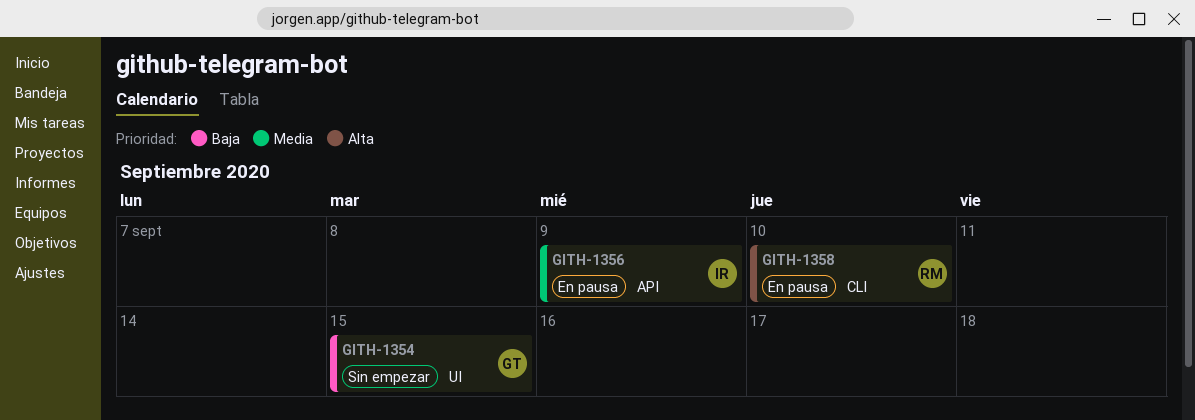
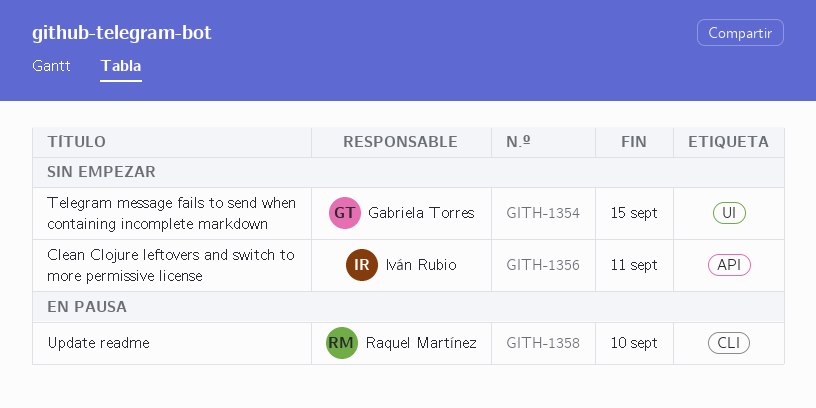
GITH-1356, status: En pausa -> Sin empezar
GITH-1356, due: Sep 9 -> Sep 11

